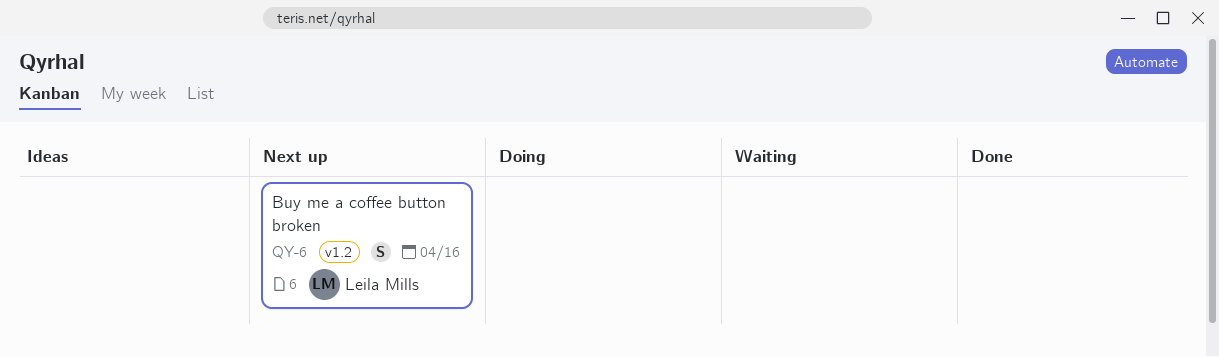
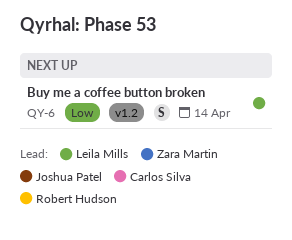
QY-6, due: Apr 16 -> Apr 14

